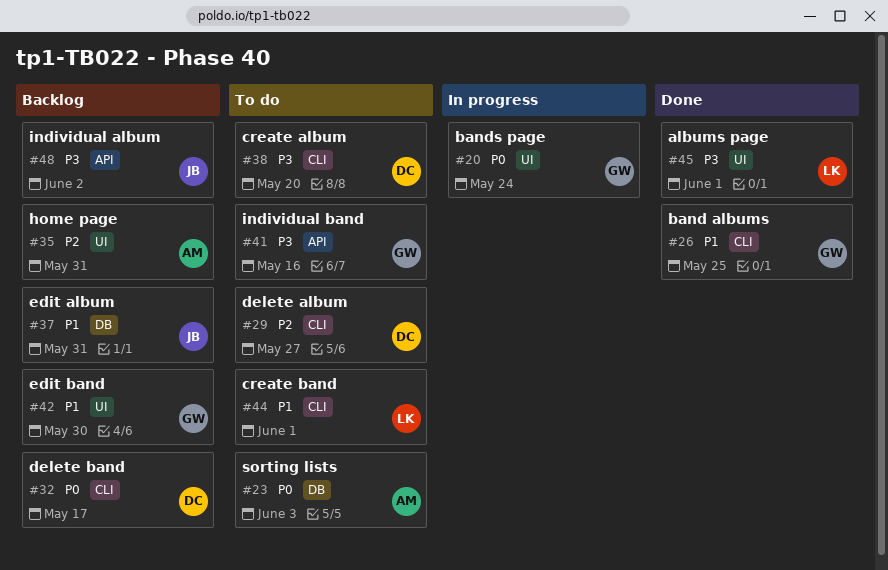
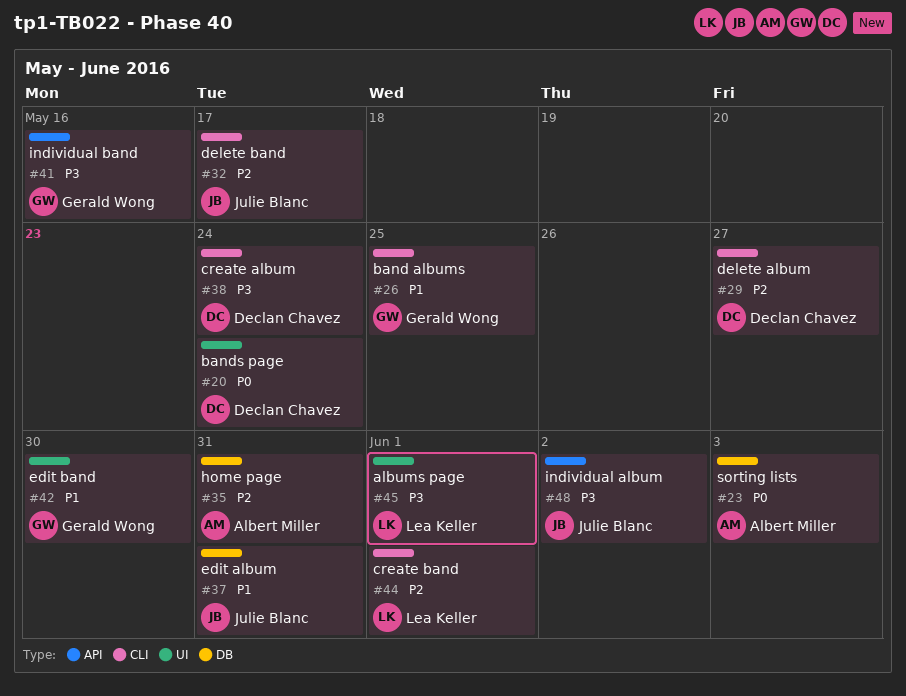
#20, owner: Gerald Wong -> Declan Chavez
#32, owner: Declan Chavez -> Julie Blanc
#32, priority: P0 -> P2
#35, label: UI -> DB
#38, due: May 20 -> May 24
#44, priority: P1 -> P2

